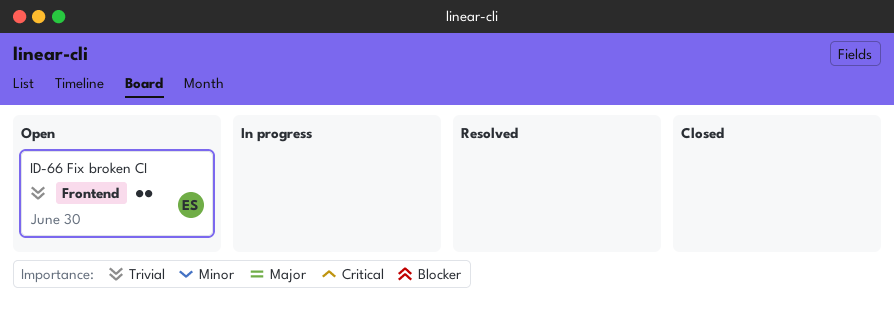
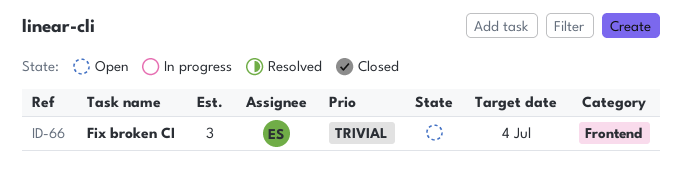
ID-66, estimate: 2 -> 3
ID-66, due: Jun 30 -> Jul 4

